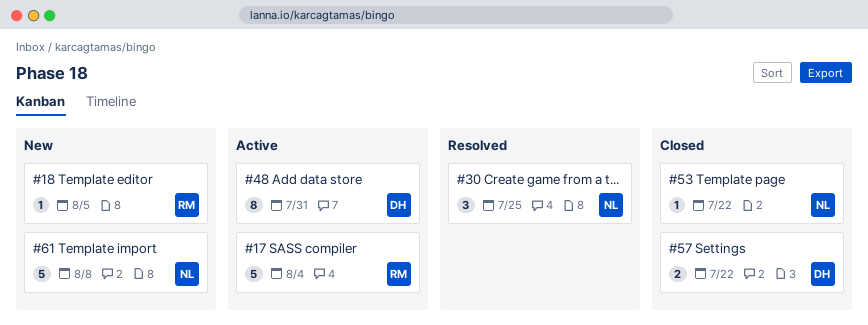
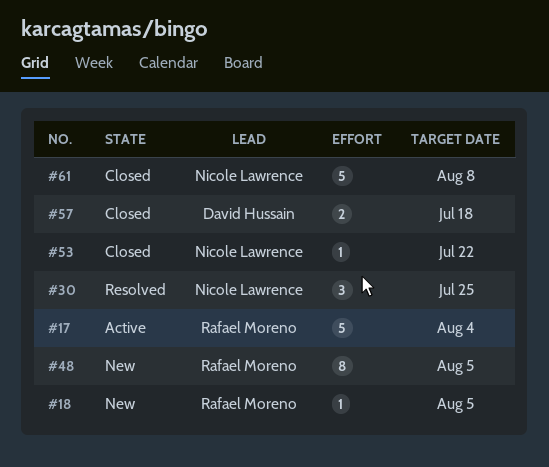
#48, status: Active -> New
#48, owner: David Hussain -> Rafael Moreno
#48, due: Jul 31 -> Aug 5
#57, due: Jul 22 -> Jul 18
#61, status: New -> Closed

